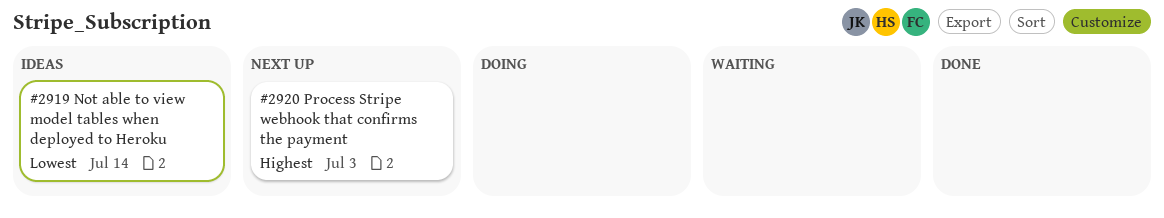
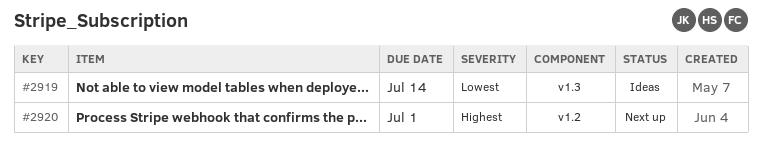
#2920, due: Jul 3 -> Jul 1

